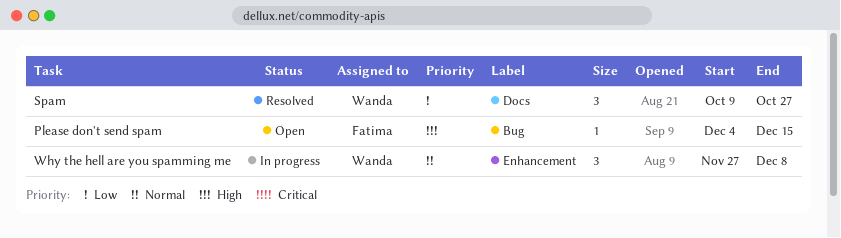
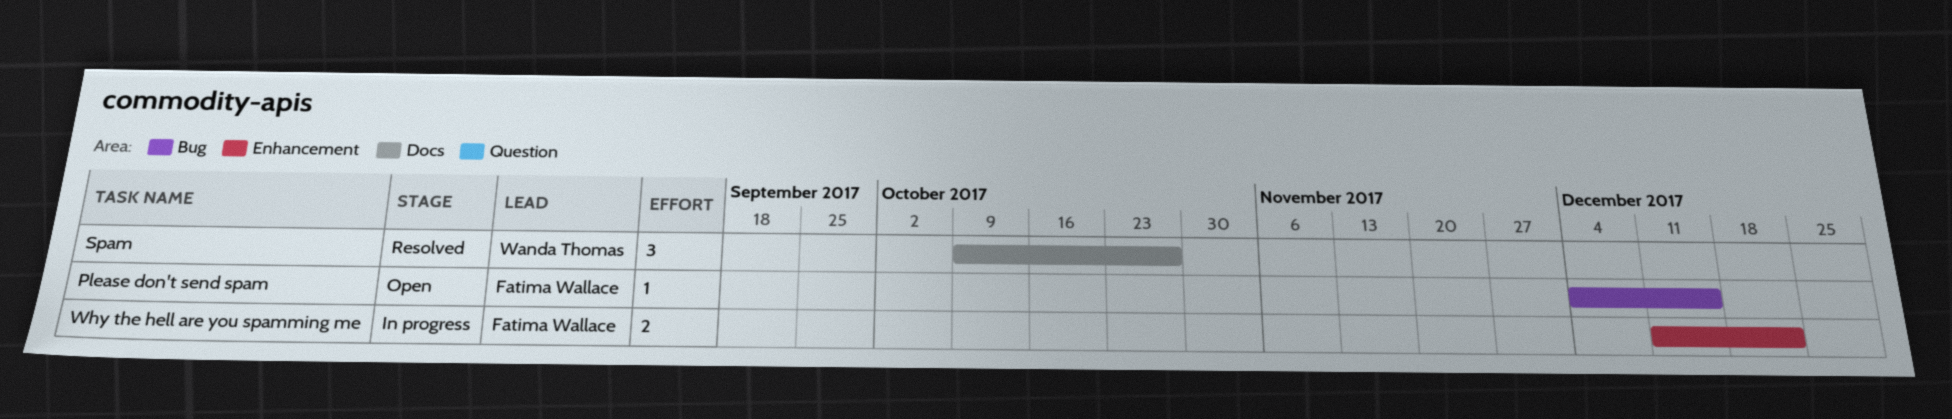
Why the hell are you spamming me, owner: Wanda Thomas -> Fatima Wallace
Why the hell are you spamming me, estimate: 3 -> 2
Why the hell are you spamming me, start: Nov 27 -> Dec 11
Why the hell are you spamming me, due: Dec 8 -> Dec 22

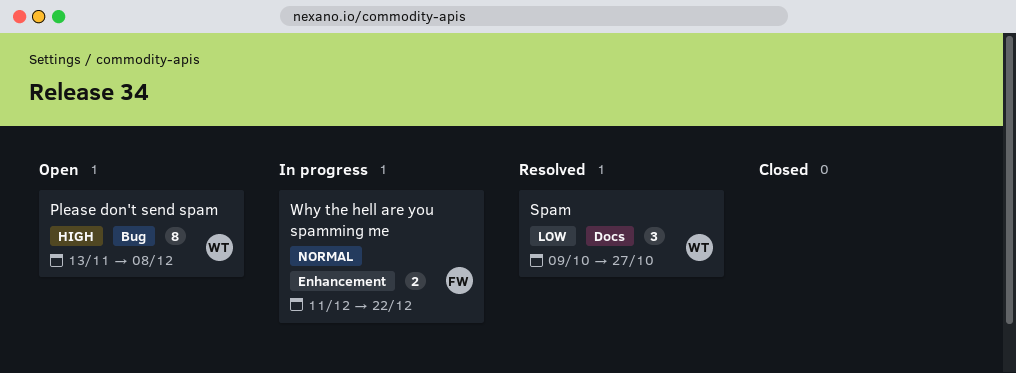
Please don't send spam, owner: Fatima Wallace -> Wanda Thomas
Please don't send spam, estimate: 1 -> 8
Please don't send spam, start: Dec 4 -> Nov 13
Please don't send spam, due: Dec 15 -> Dec 8

